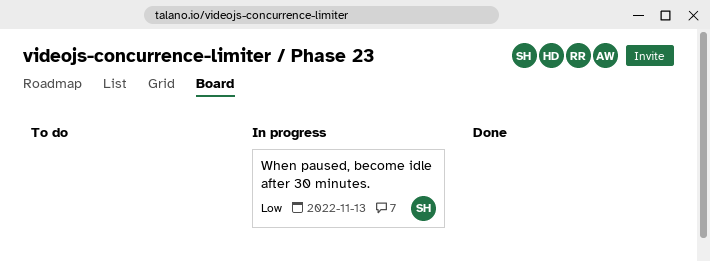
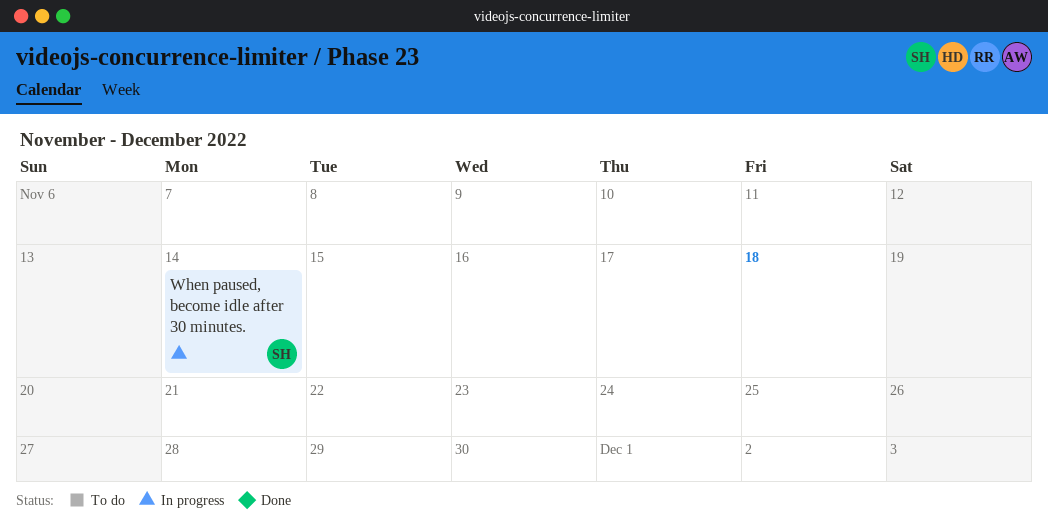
When paused, become idle after 30 minutes., due: Nov 13 -> Nov 14

